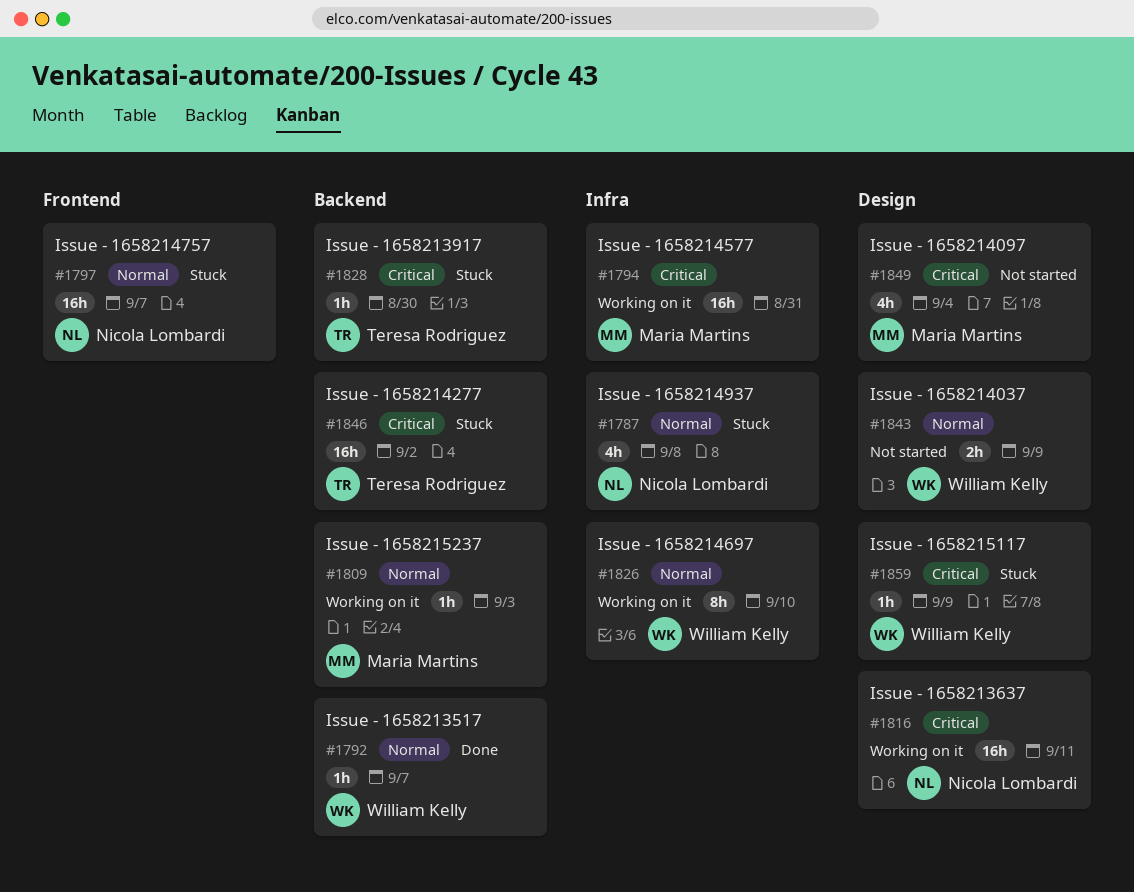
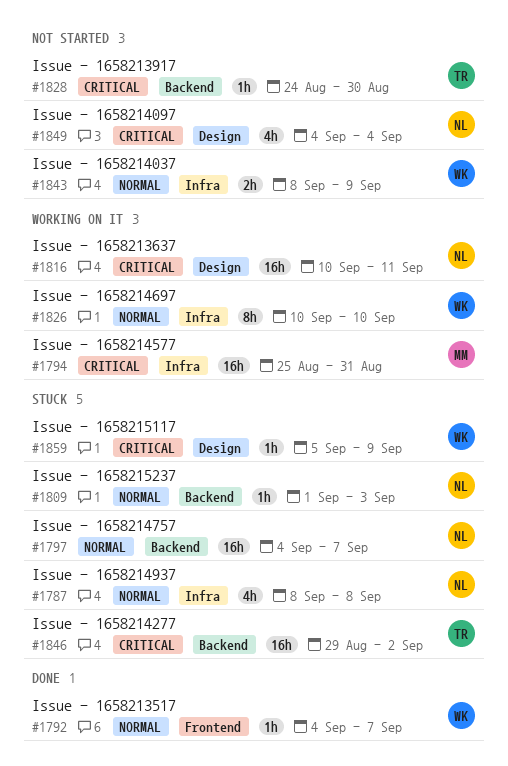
#1792, label: Backend -> Frontend
#1797, label: Frontend -> Backend
#1809, status: Working on it -> Stuck
#1809, owner: Maria Martins -> Nicola Lombardi
#1828, status: Stuck -> Not started
#1843, label: Design -> Infra
#1849, owner: Maria Martins -> Nicola Lombardi

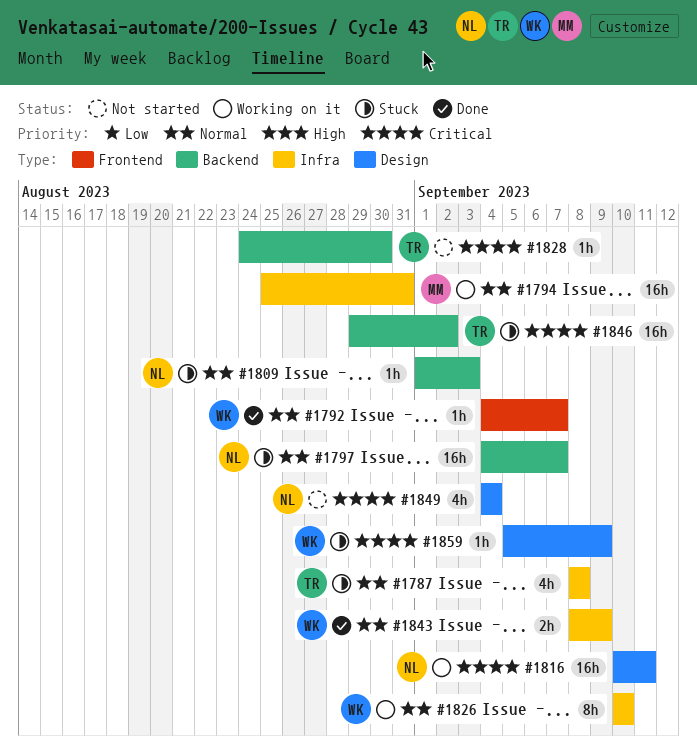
#1787, owner: NL -> TR
#1794, priority: Critical -> Normal
#1843, status: Not started -> Done

